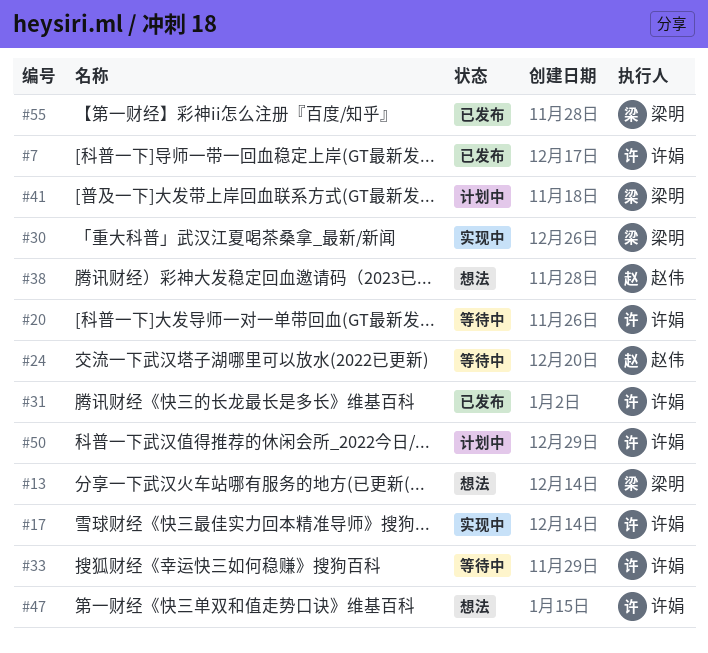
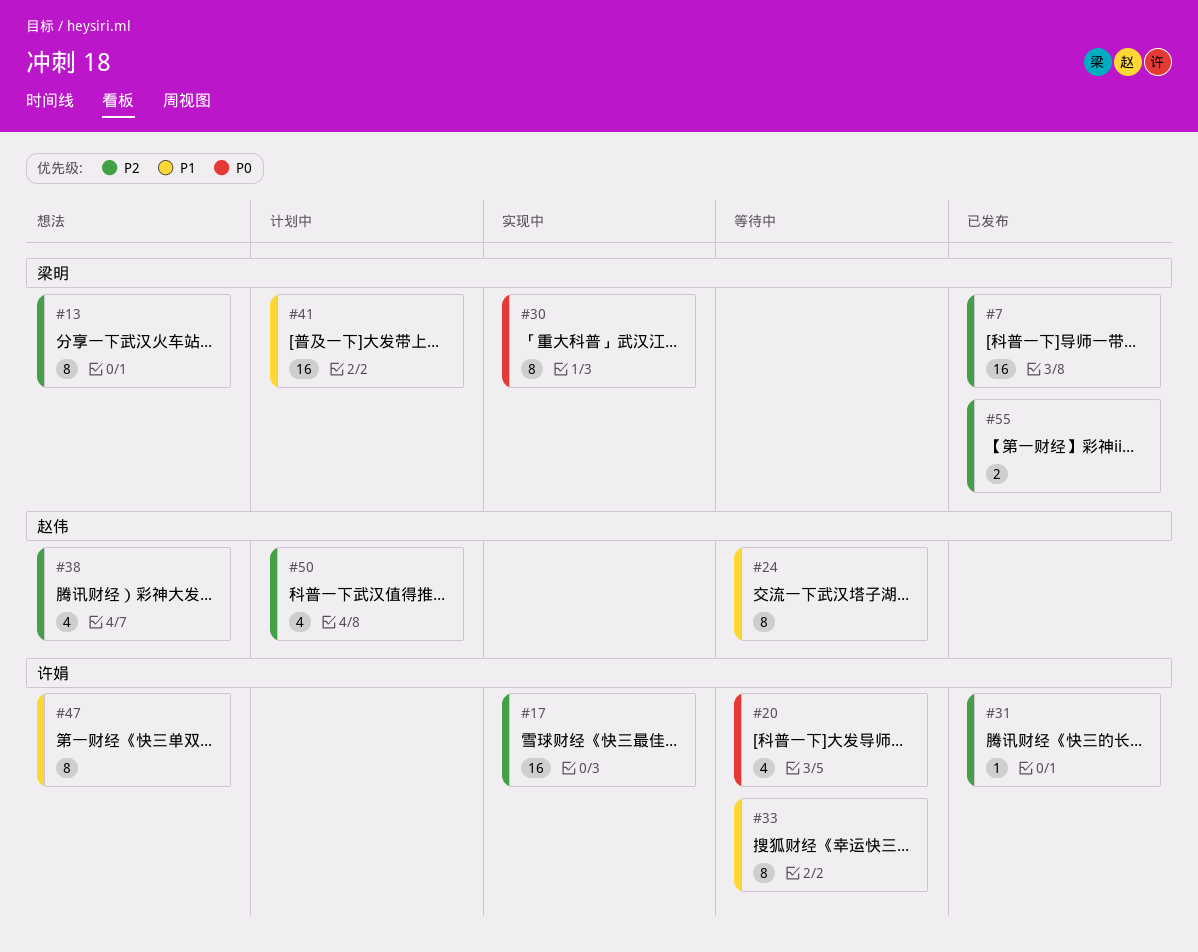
#7, owner: 许娟 -> 梁明
#50, owner: 许娟 -> 赵伟

